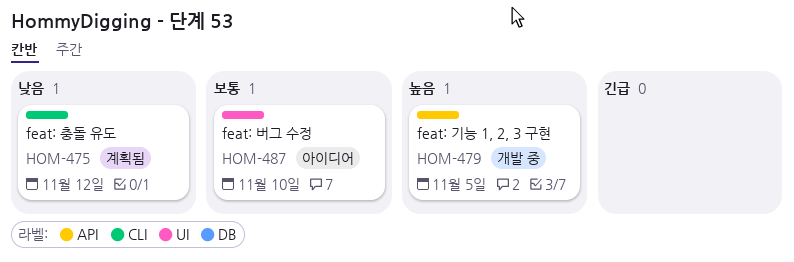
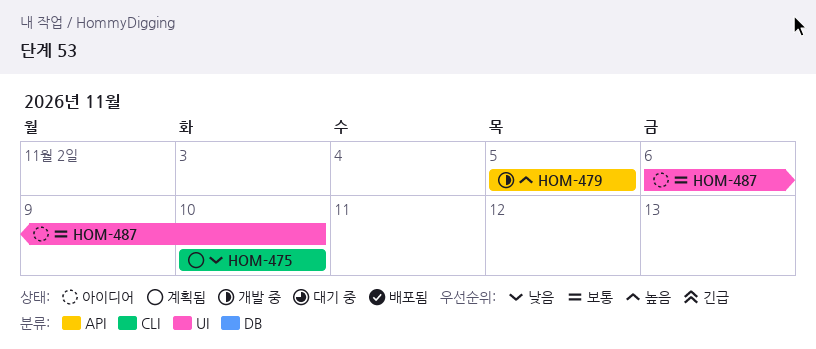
HOM-475, due: Nov 12 -> Nov 10

